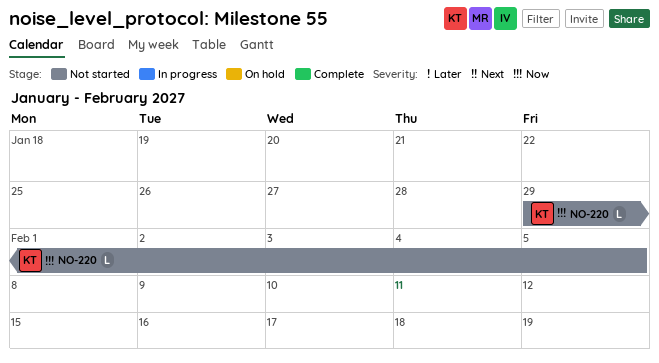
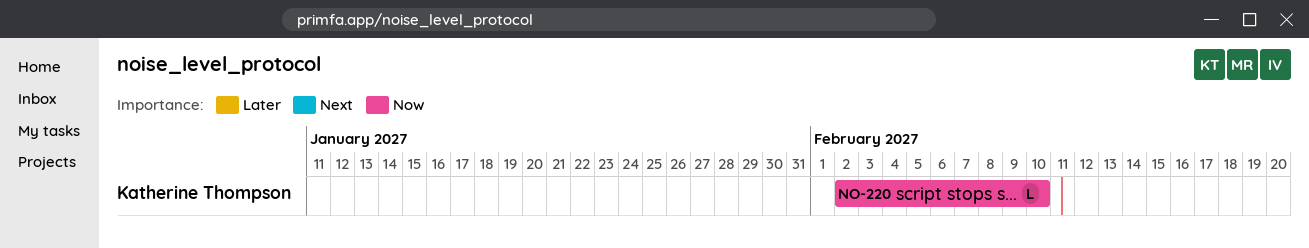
NO-220, start: Jan 29 -> Feb 2
NO-220, due: Feb 5 -> Feb 10

